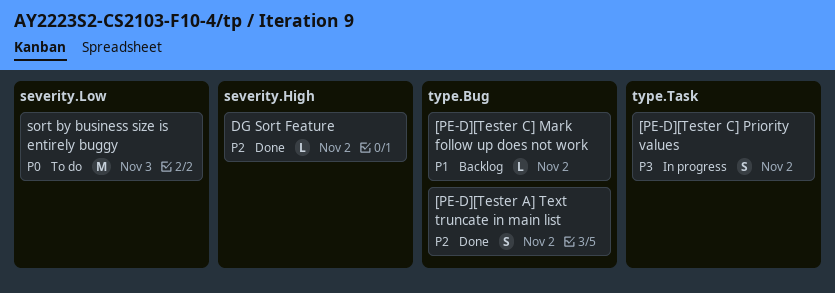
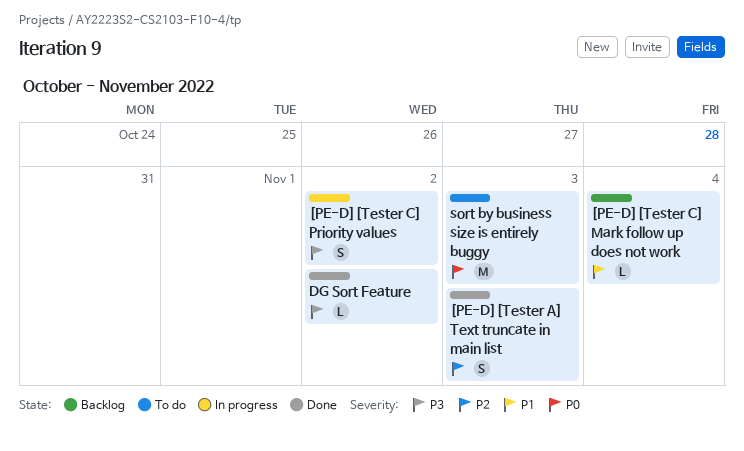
[PE-D][Tester A] Text truncate in main list, due: Nov 2 -> Nov 3
[PE-D][Tester C] Mark follow up does not work, due: Nov 2 -> Nov 4
DG Sort Feature, priority: P2 -> P3

